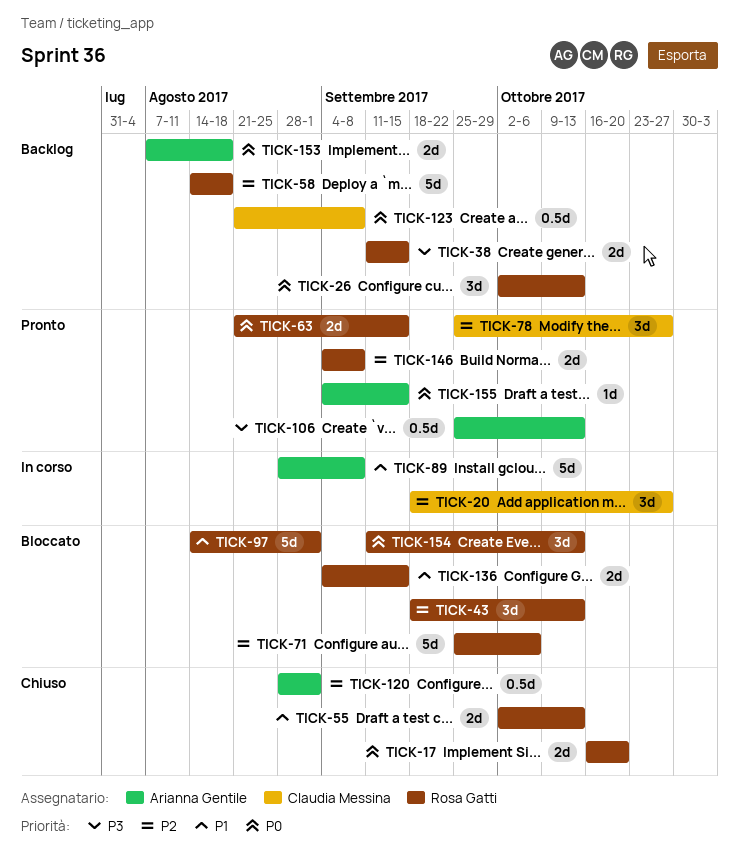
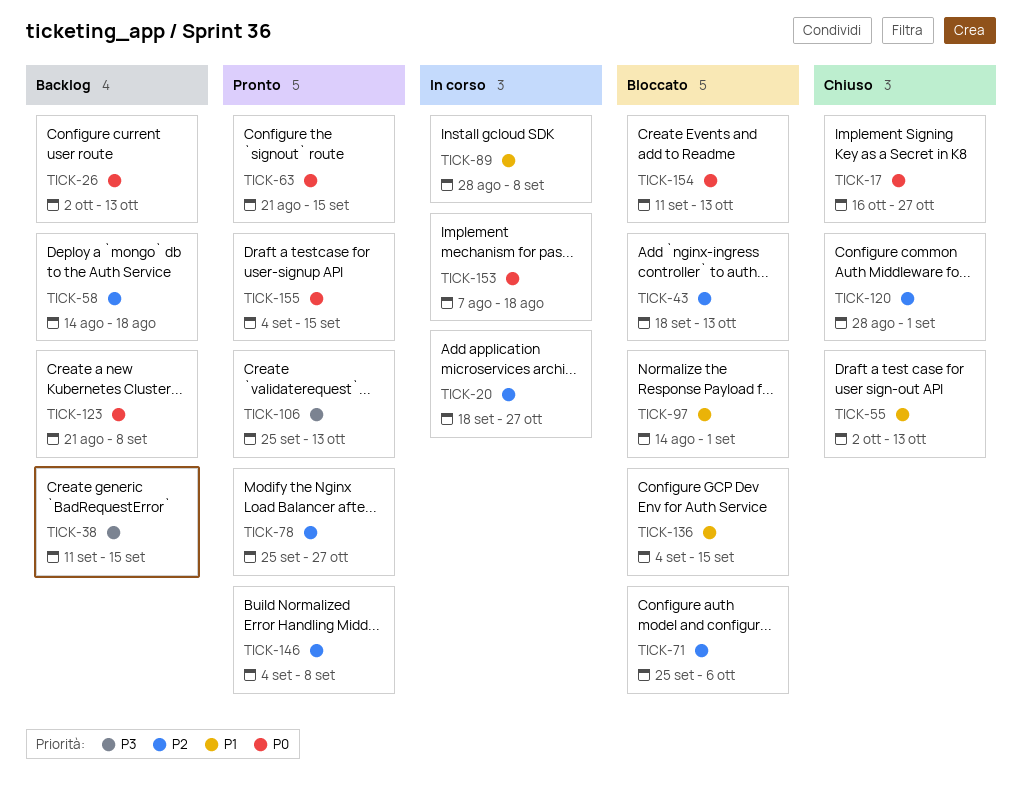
TICK-17, due: Oct 20 -> Oct 27
TICK-153, status: Backlog -> In corso

